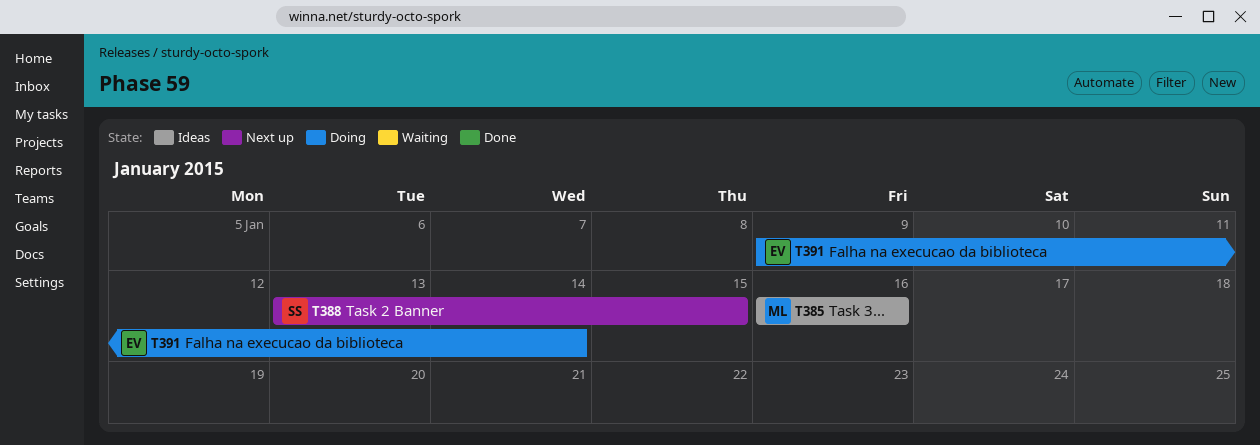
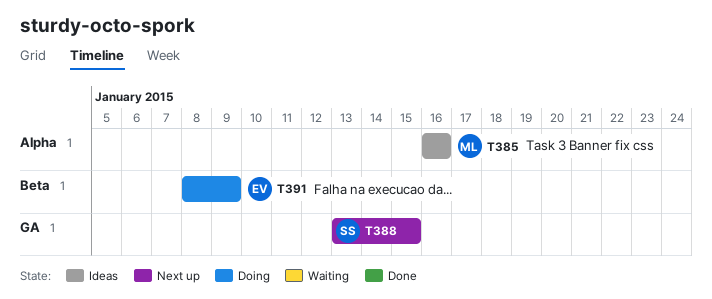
T391, start: Jan 9 -> Jan 8
T391, due: Jan 14 -> Jan 9

